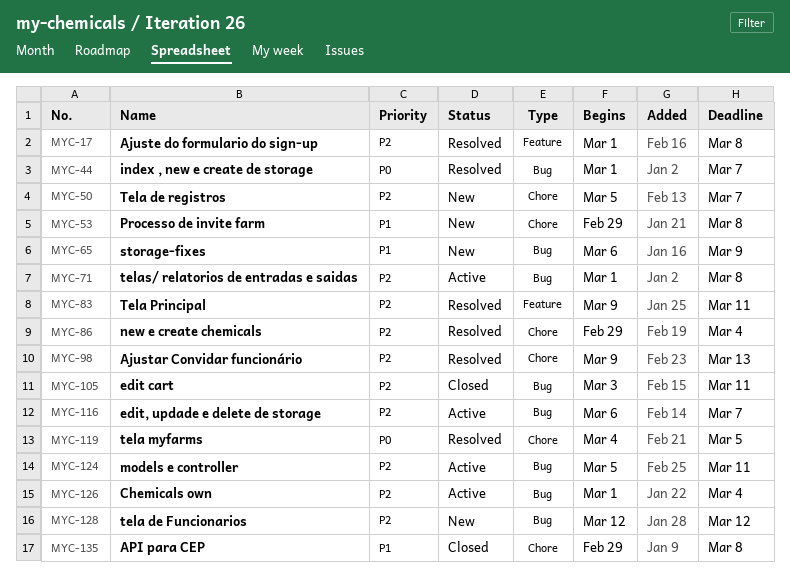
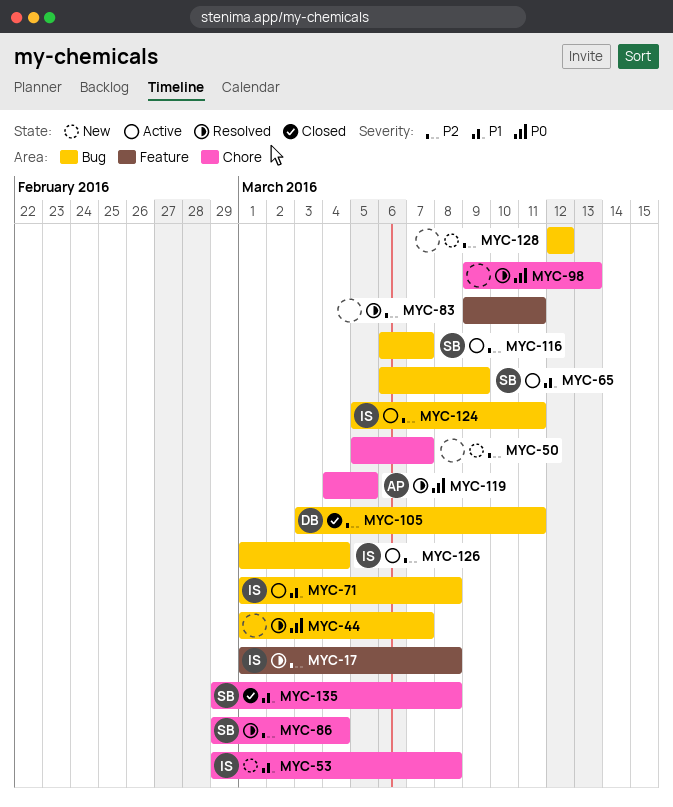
MYC-65, status: New -> Active
MYC-71, priority: P2 -> P1
MYC-98, priority: P2 -> P0

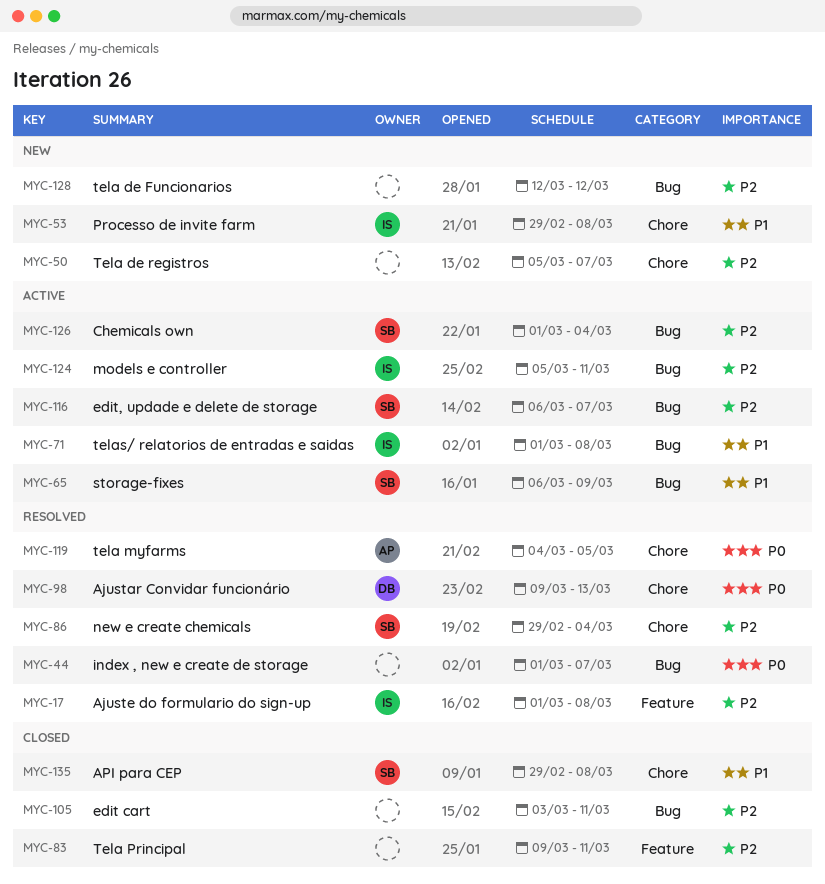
MYC-83, status: Resolved -> Closed
MYC-98, owner: none -> DB
MYC-105, owner: DB -> none
MYC-126, owner: IS -> SB

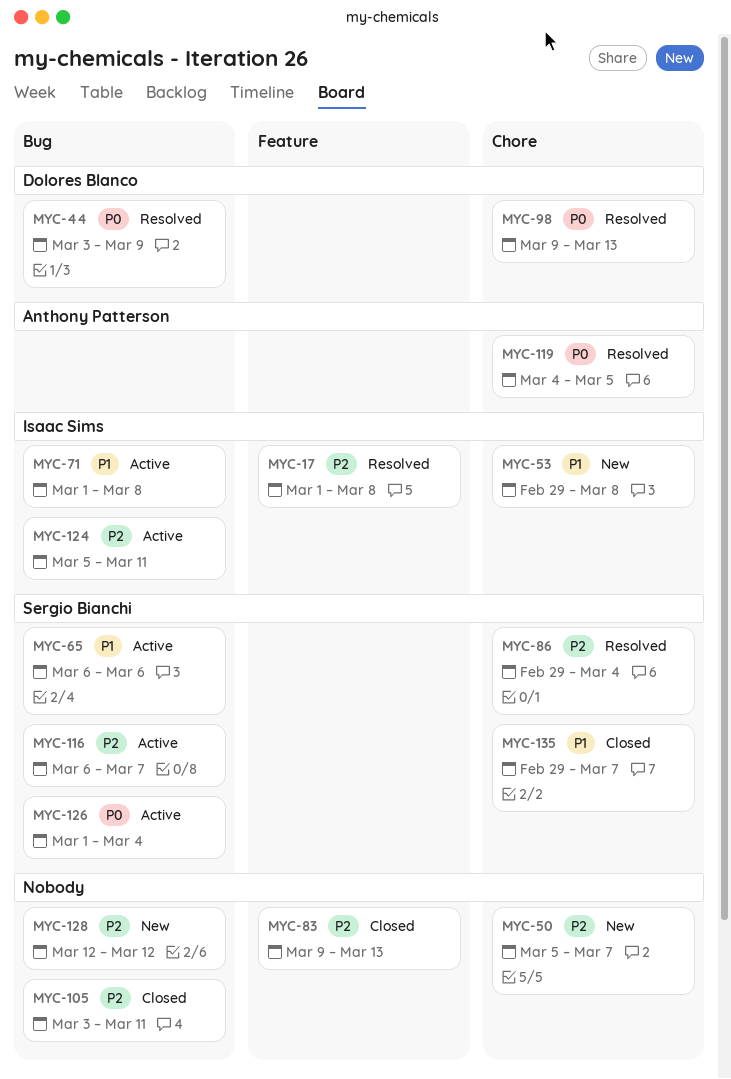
MYC-44, owner: none -> Dolores Blanco
MYC-44, start: Mar 1 -> Mar 3
MYC-44, due: Mar 7 -> Mar 9
MYC-65, due: Mar 9 -> Mar 6
MYC-83, due: Mar 11 -> Mar 13
MYC-126, priority: P2 -> P0
MYC-135, due: Mar 8 -> Mar 7

